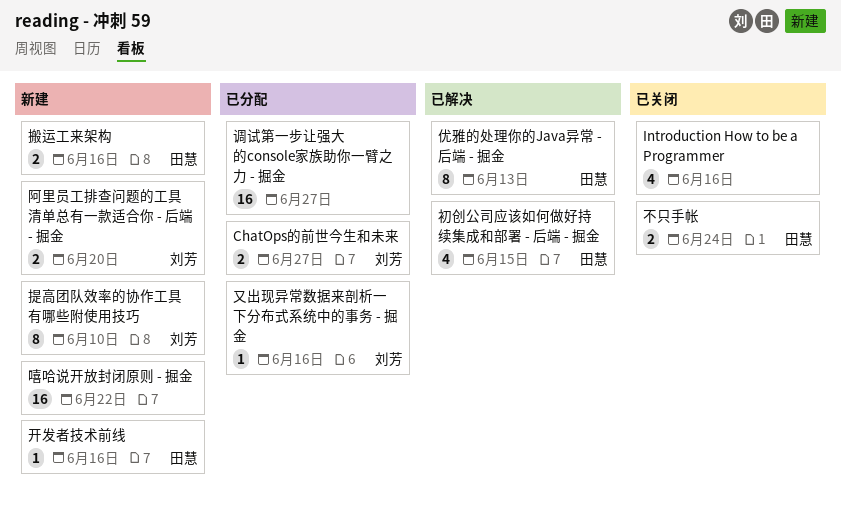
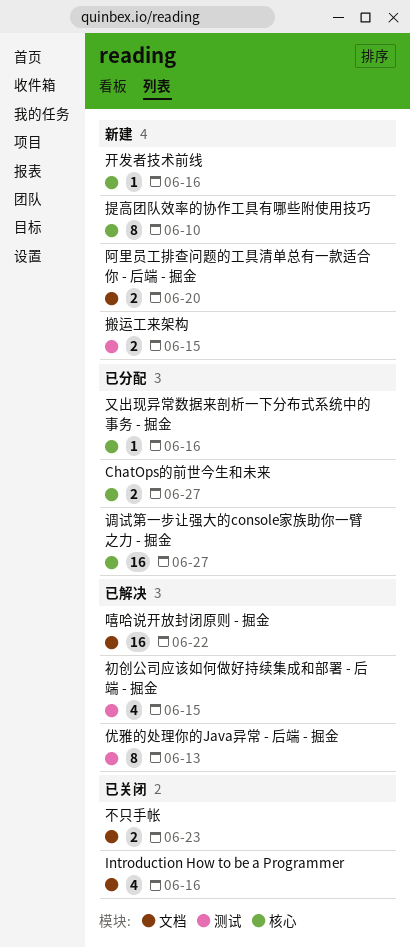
不只手帐, due: Jun 24 -> Jun 23
嘻哈说开放封闭原则 - 掘金, status: 新建 -> 已解决
搬运工来架构, due: Jun 16 -> Jun 15

